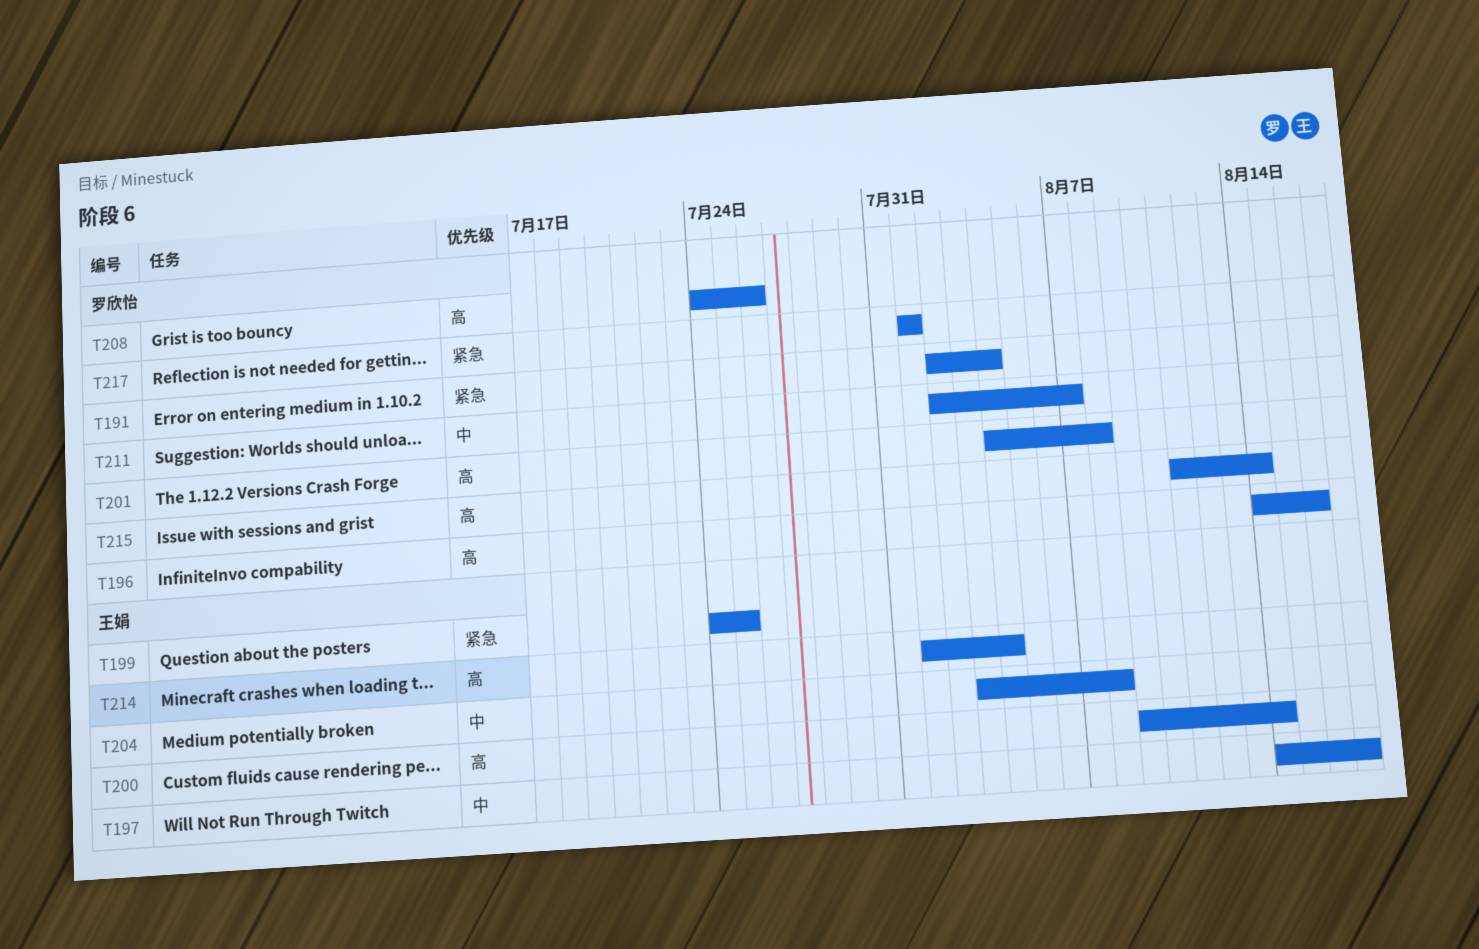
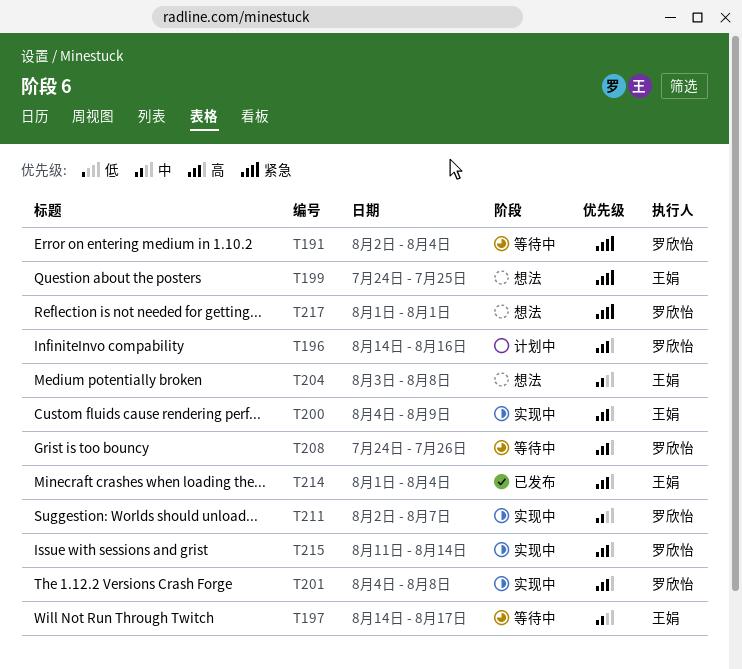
T200, start: Aug 9 -> Aug 4
T200, due: Aug 14 -> Aug 9

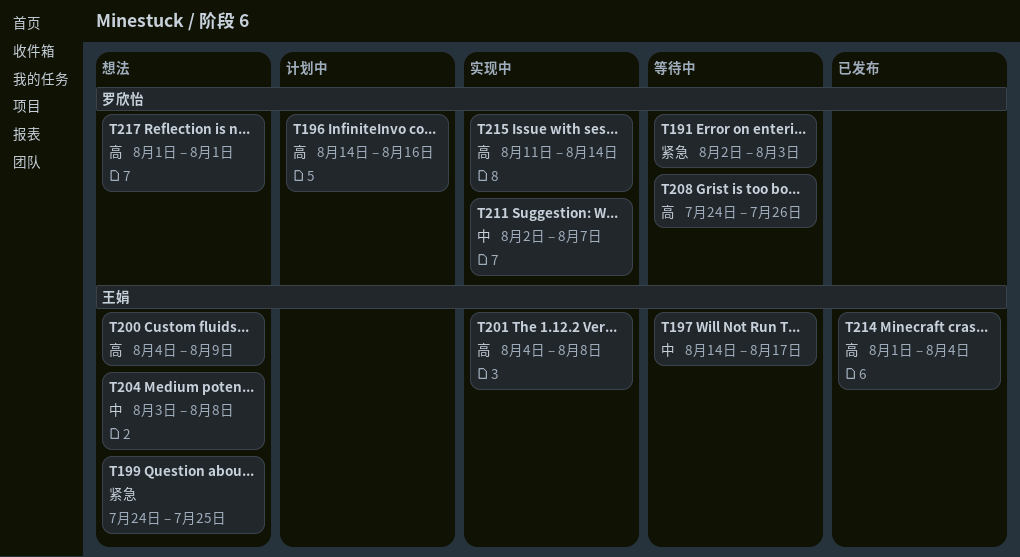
T191, due: Aug 4 -> Aug 3
T200, status: 实现中 -> 想法
T201, owner: 罗欣怡 -> 王娟
T217, priority: 紧急 -> 高

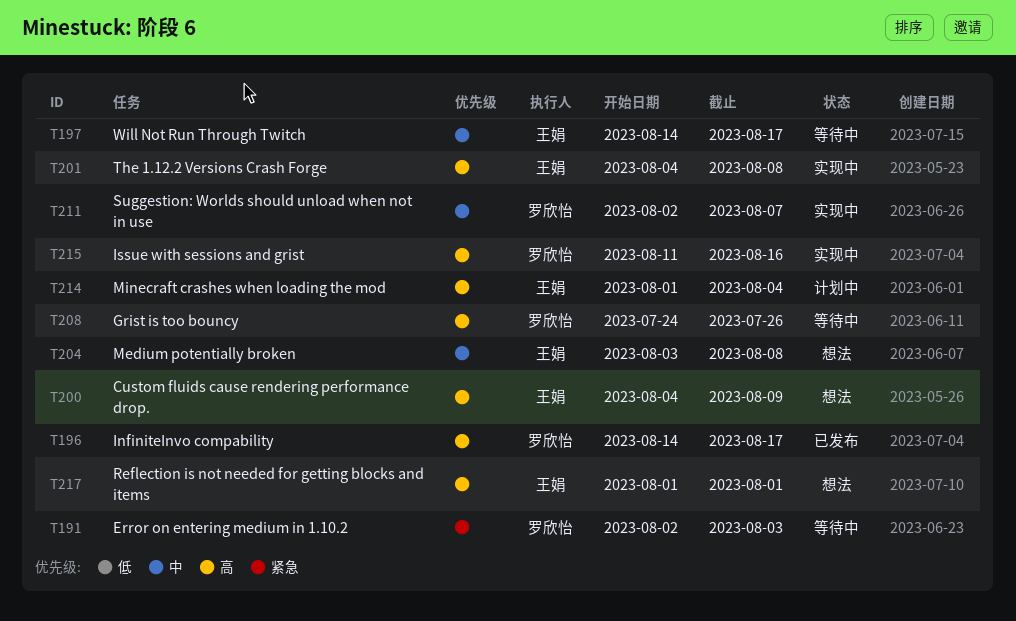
T196, status: 计划中 -> 已发布
T196, due: Aug 16 -> Aug 17
T199: present -> none
T214, status: 已发布 -> 计划中
T215, due: Aug 14 -> Aug 16
T217, owner: 罗欣怡 -> 王娟

